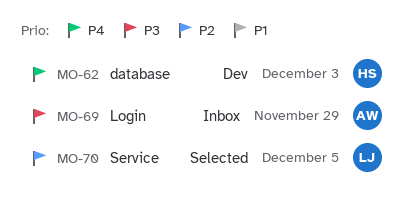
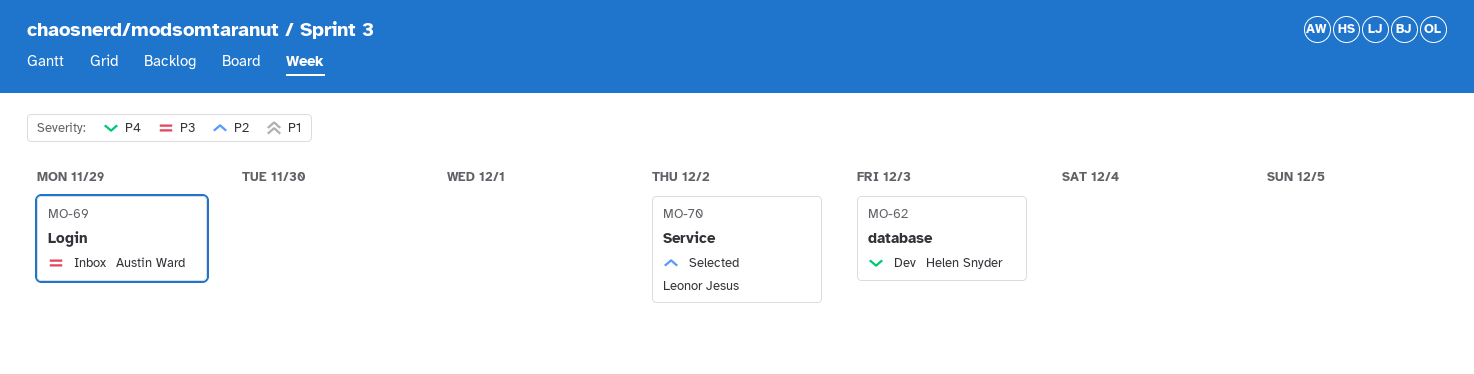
MO-70, due: Dec 5 -> Dec 2

